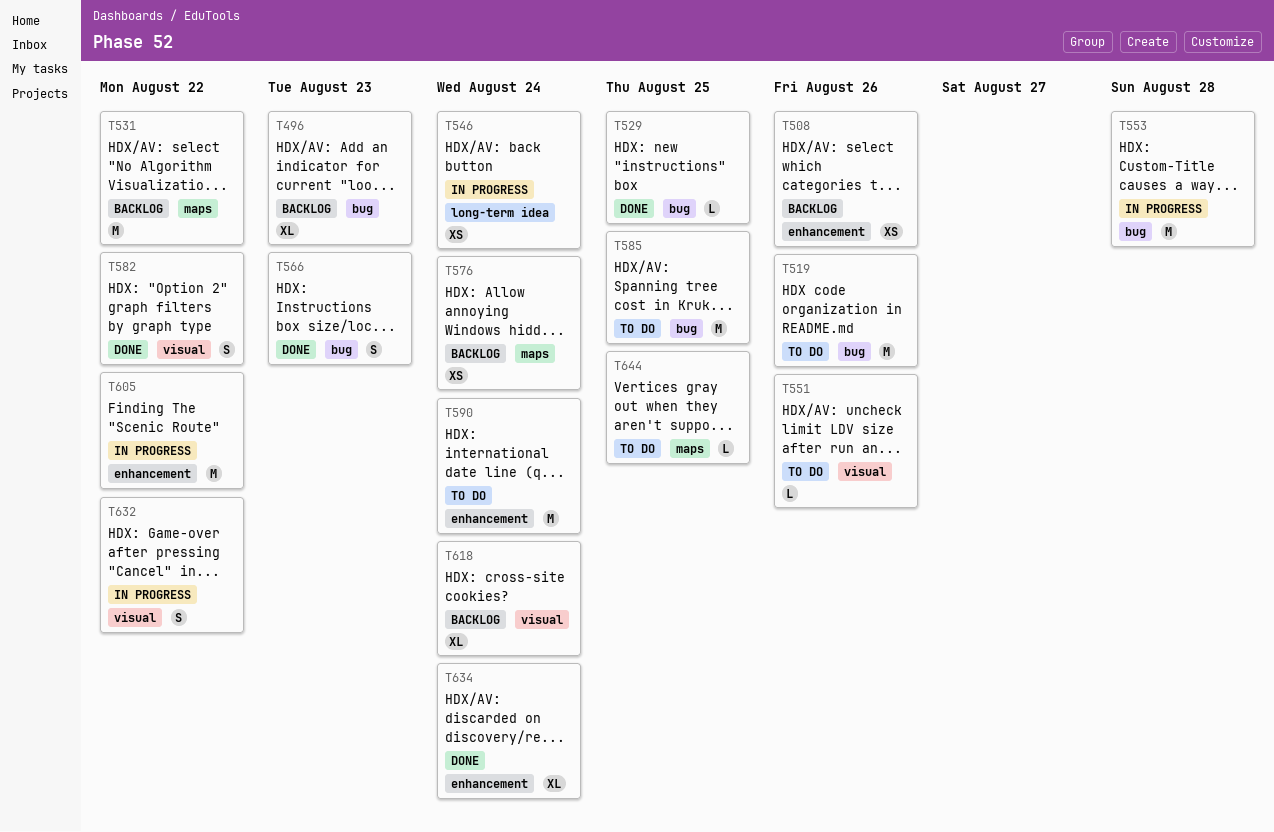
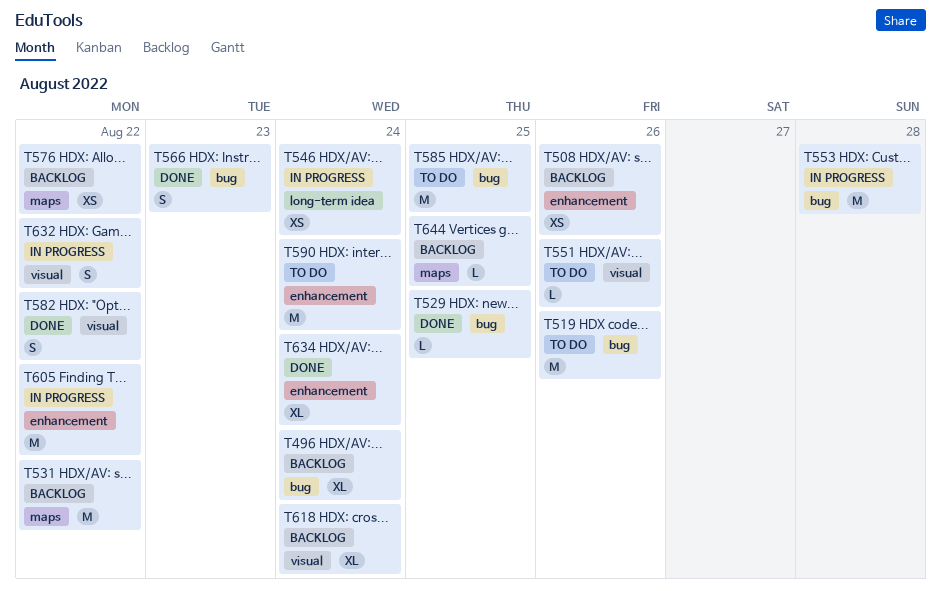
T496, due: Aug 23 -> Aug 24
T576, due: Aug 24 -> Aug 22
T644, status: To do -> Backlog

